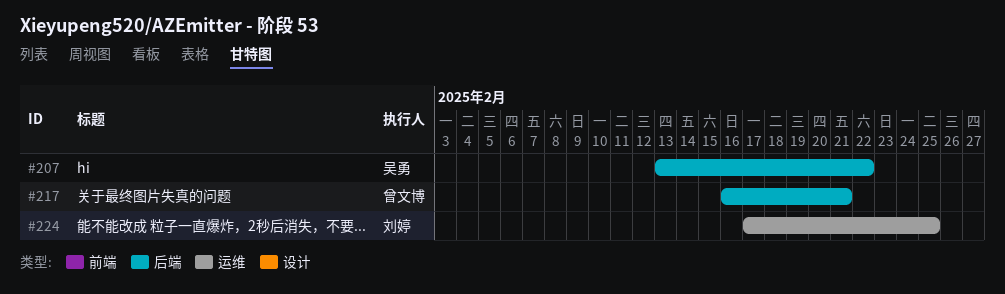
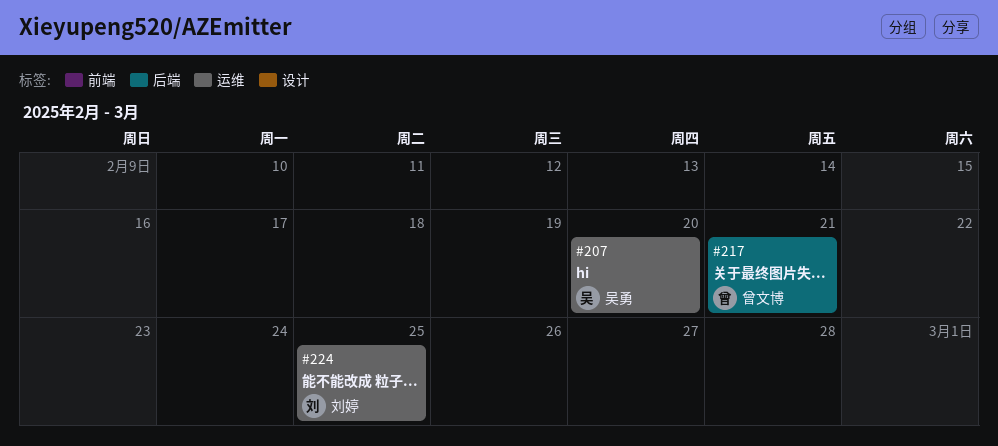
#207, label: 后端 -> 运维
#207, due: Feb 22 -> Feb 20

